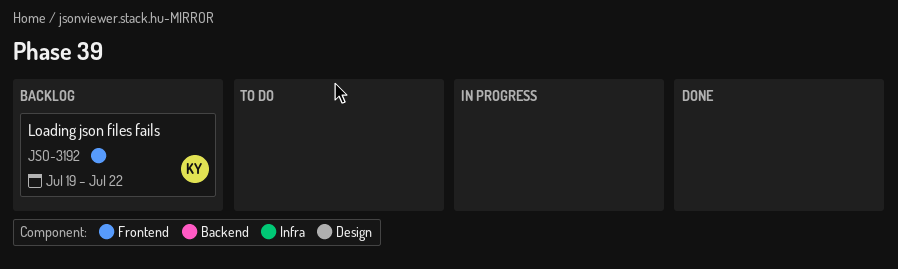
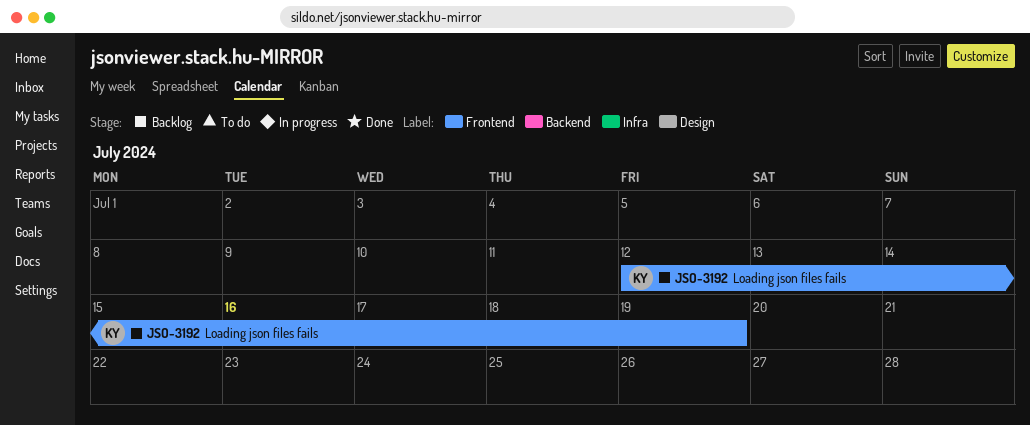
JSO-3192, start: Jul 19 -> Jul 12
JSO-3192, due: Jul 22 -> Jul 19

